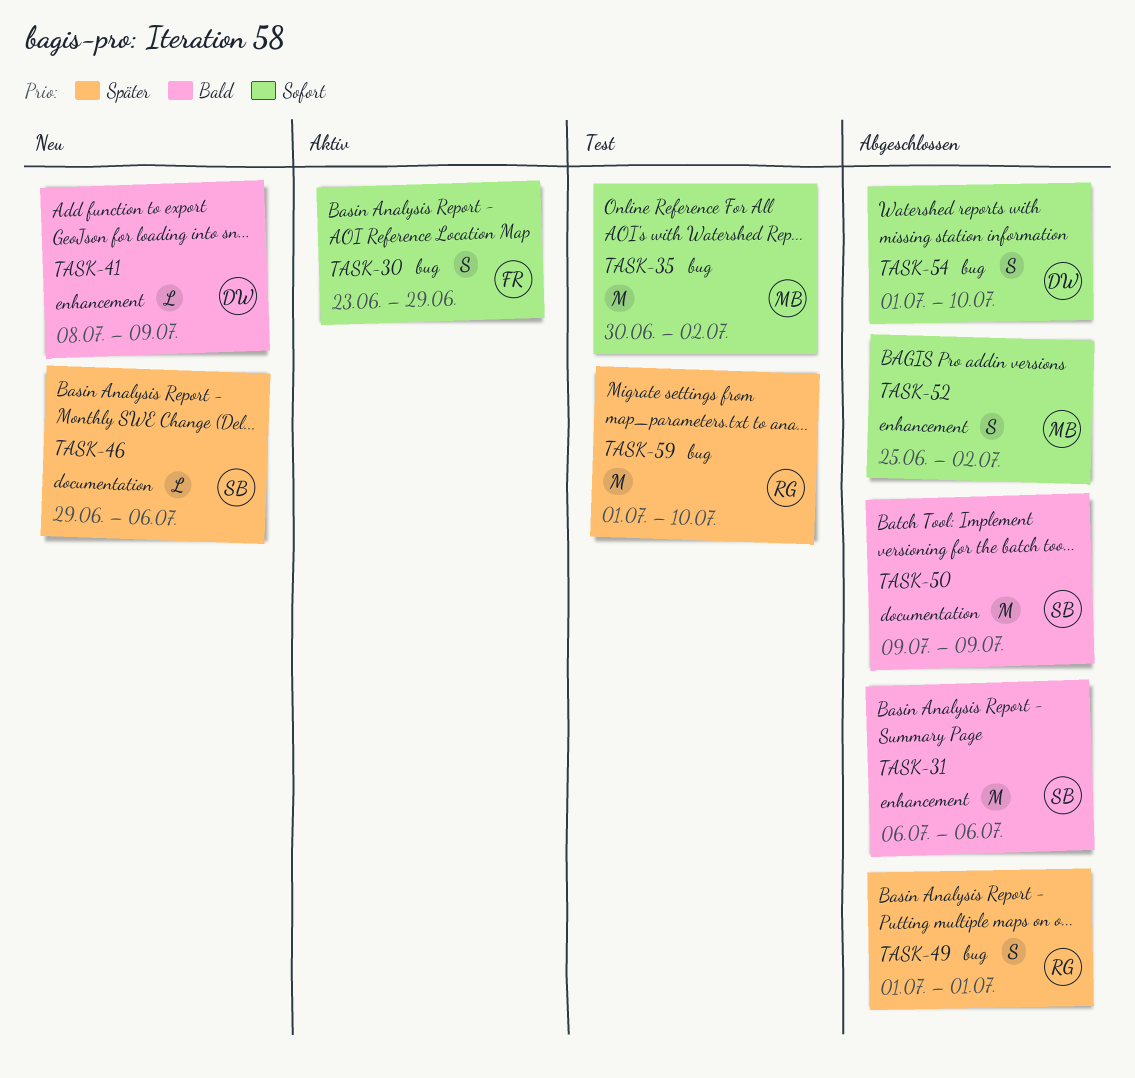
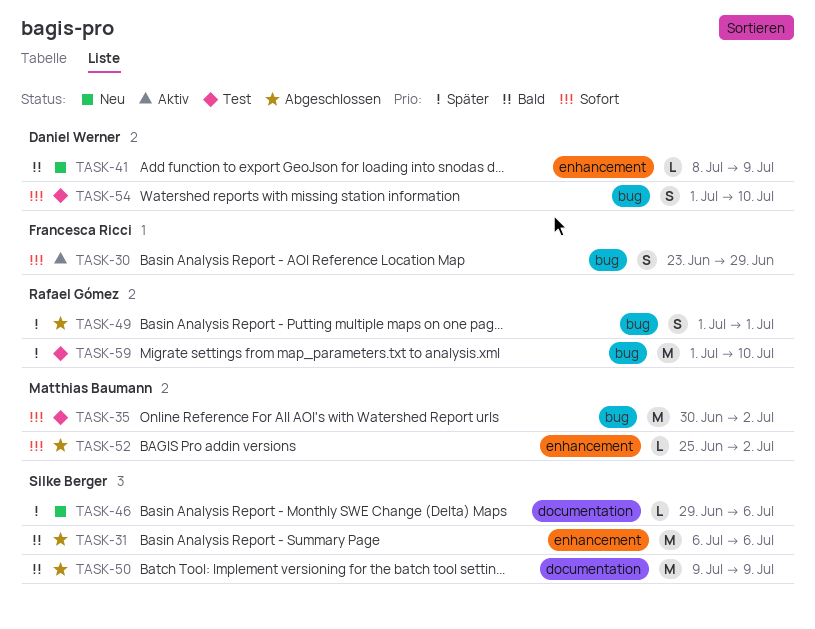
TASK-52, estimate: S -> L
TASK-54, status: Abgeschlossen -> Test

